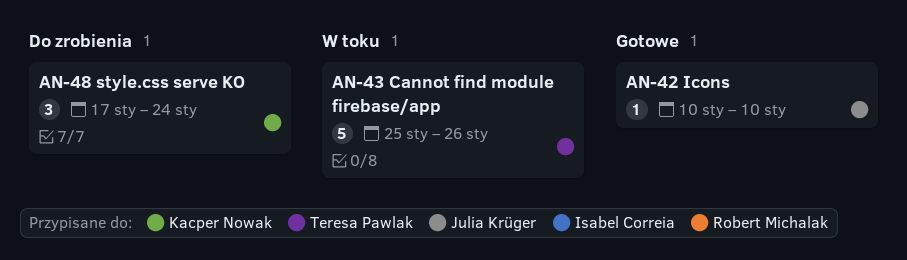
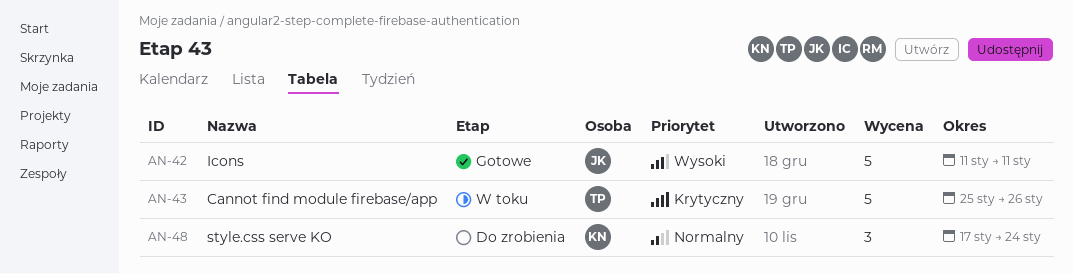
AN-42, estimate: 1 -> 5
AN-42, start: Jan 10 -> Jan 11
AN-42, due: Jan 10 -> Jan 11

